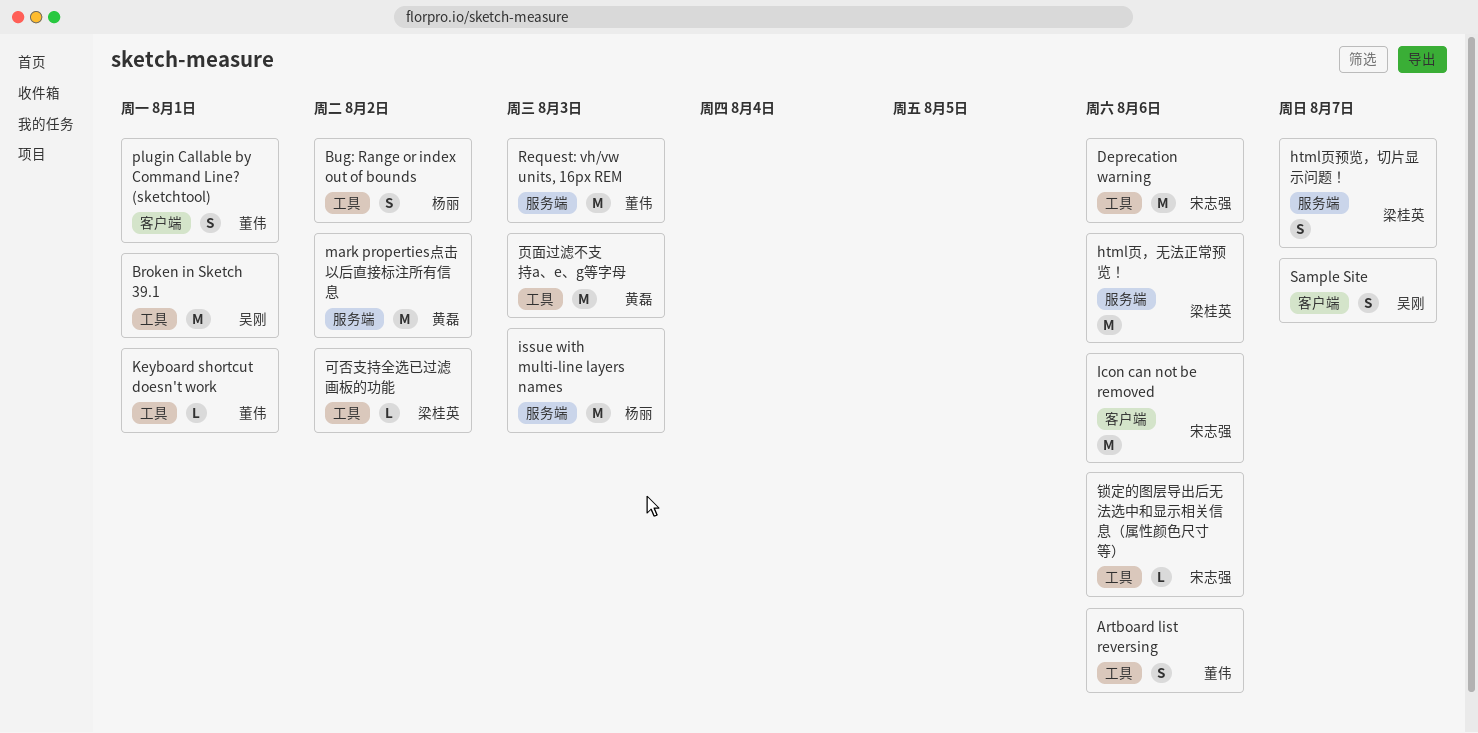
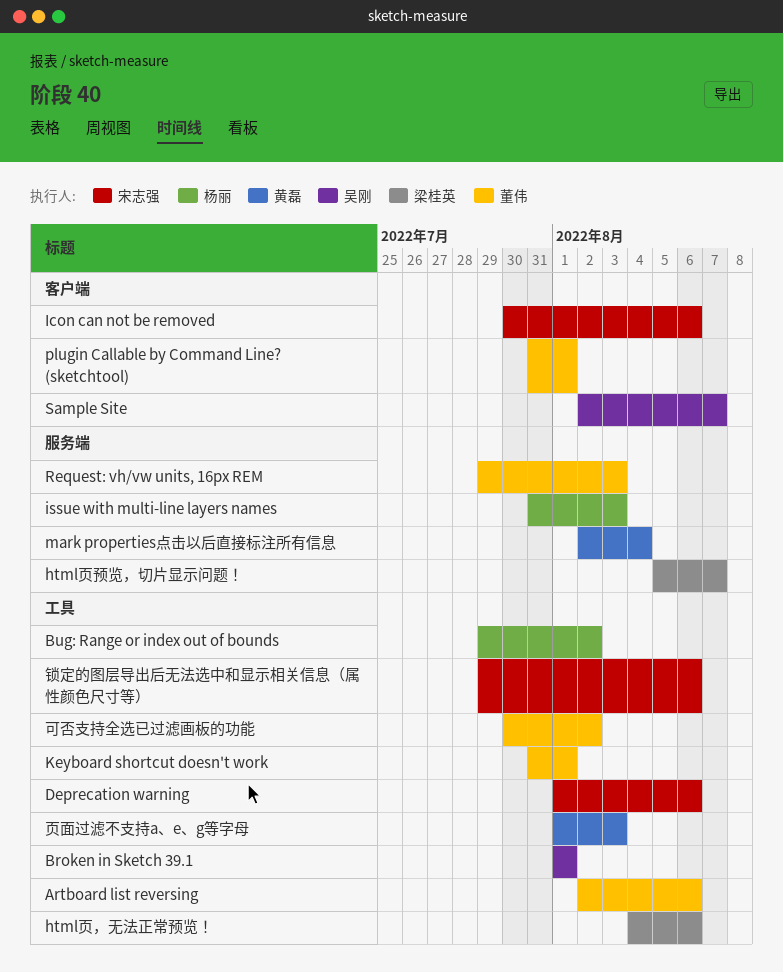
html页，无法正常预览！, label: 服务端 -> 工具
mark properties点击以后直接标注所有信息, due: Aug 2 -> Aug 4
可否支持全选已过滤画板的功能, owner: 梁桂英 -> 董伟

